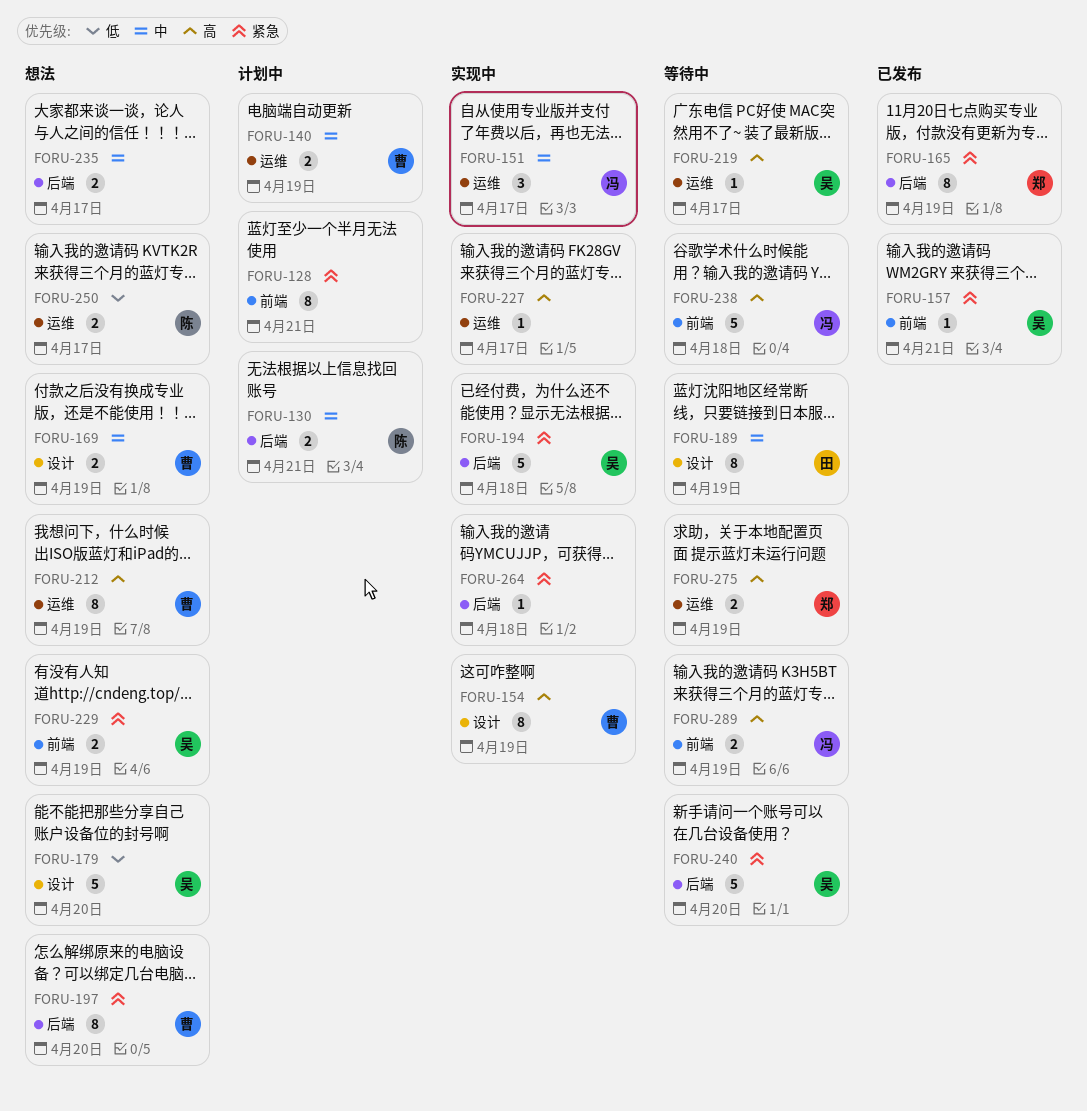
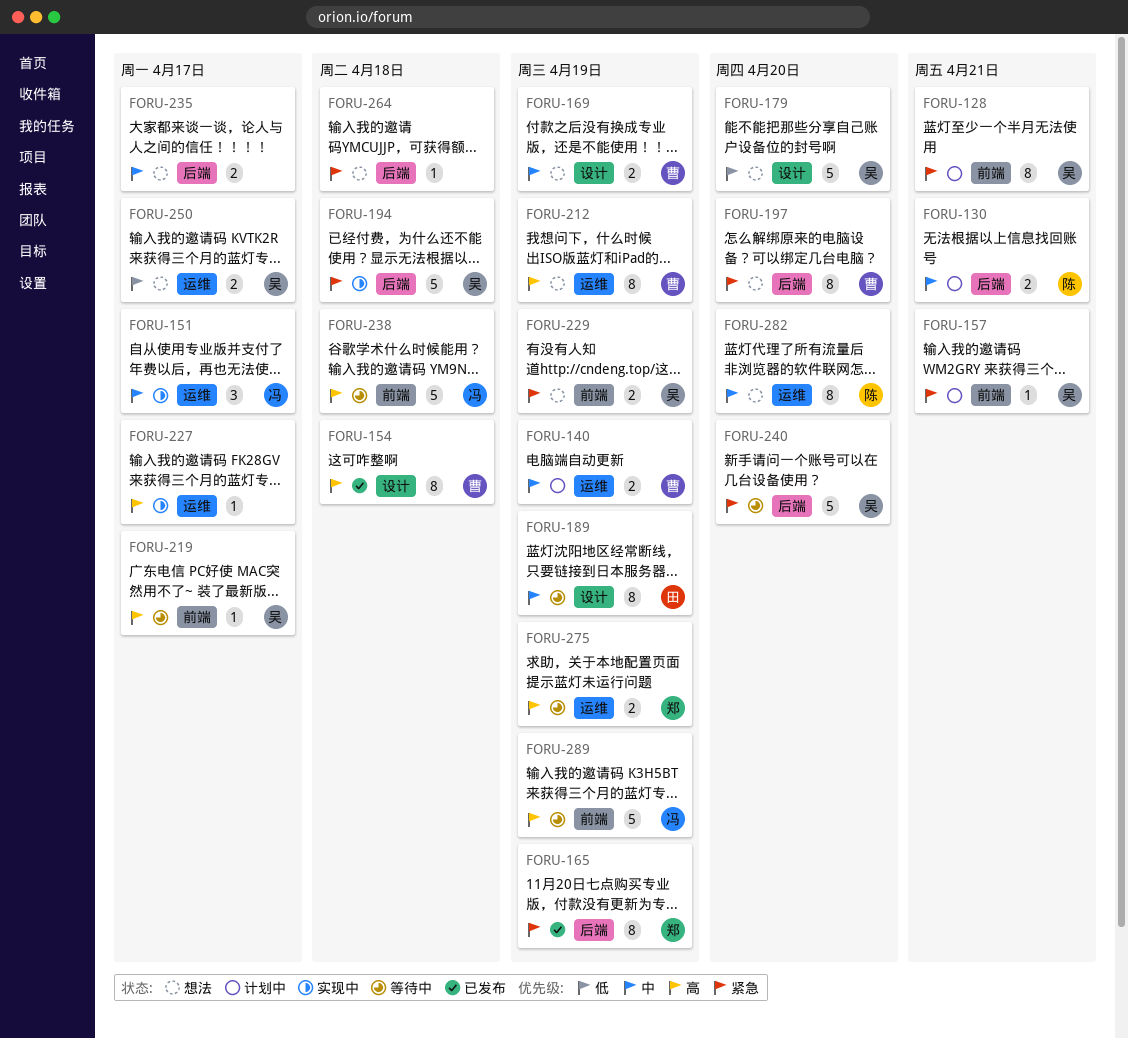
FORU-128, owner: none -> 吴
FORU-154, status: 实现中 -> 已发布
FORU-154, due: Apr 19 -> Apr 18
FORU-157, status: 已发布 -> 计划中
FORU-219, label: 运维 -> 前端
FORU-250, owner: 陈 -> 吴
FORU-264, status: 实现中 -> 想法
FORU-282: none -> present
FORU-289, estimate: 2 -> 5

